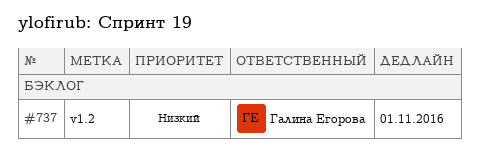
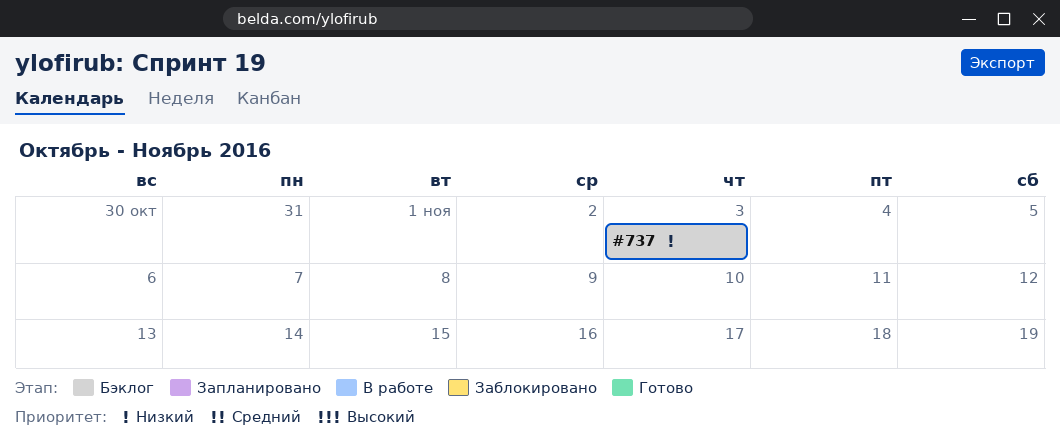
#737, due: Nov 1 -> Nov 3

